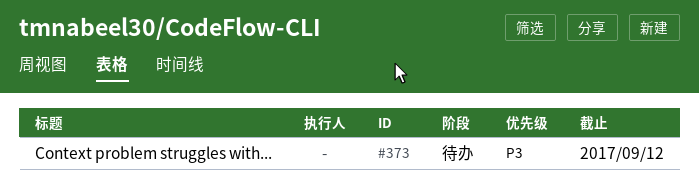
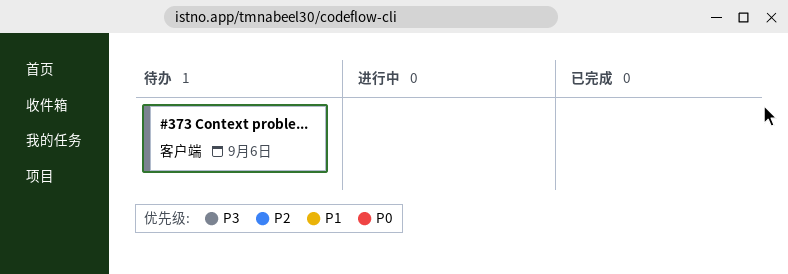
#373, due: Sep 12 -> Sep 6

